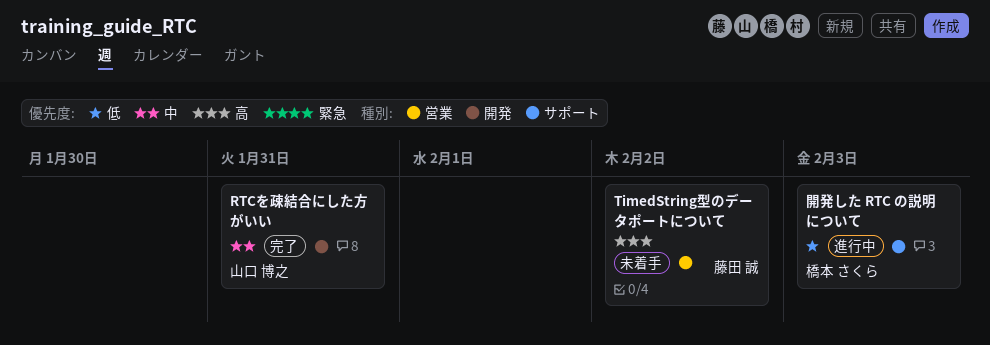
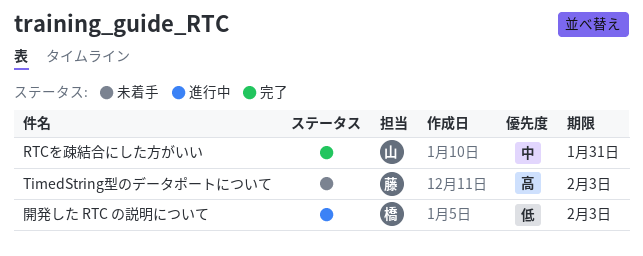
TimedString型のデータポートについて, due: Feb 2 -> Feb 3

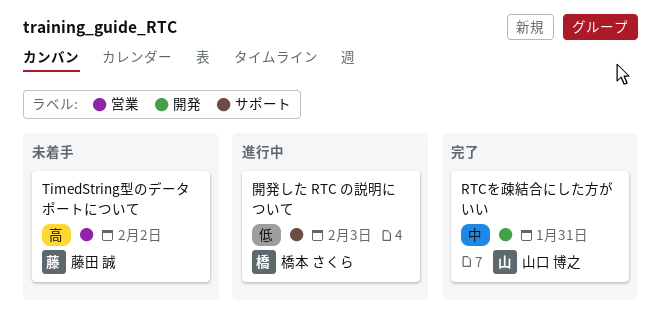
TimedString型のデータポートについて, due: Feb 3 -> Feb 2

